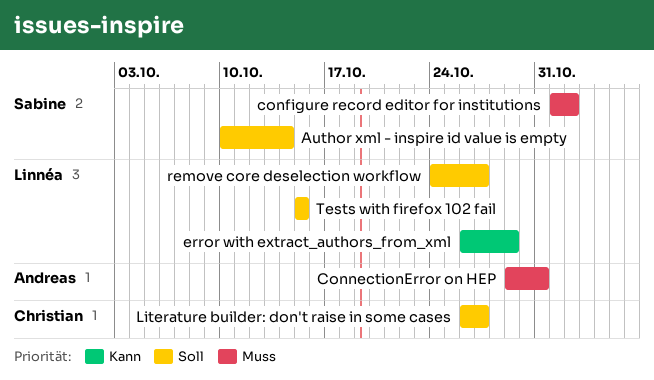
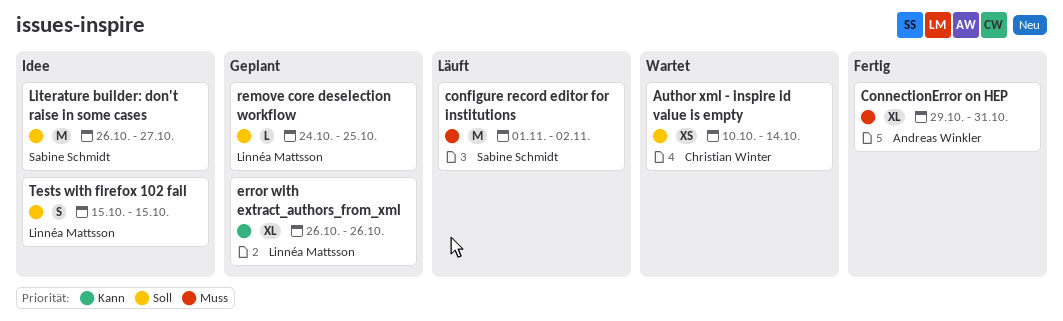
Author xml - inspire id value is empty, owner: Sabine Schmidt -> Christian Winter
error with extract_authors_from_xml, due: Oct 29 -> Oct 26
Literature builder: don't raise in some cases, owner: Christian Winter -> Sabine Schmidt
remove core deselection workflow, due: Oct 27 -> Oct 25

